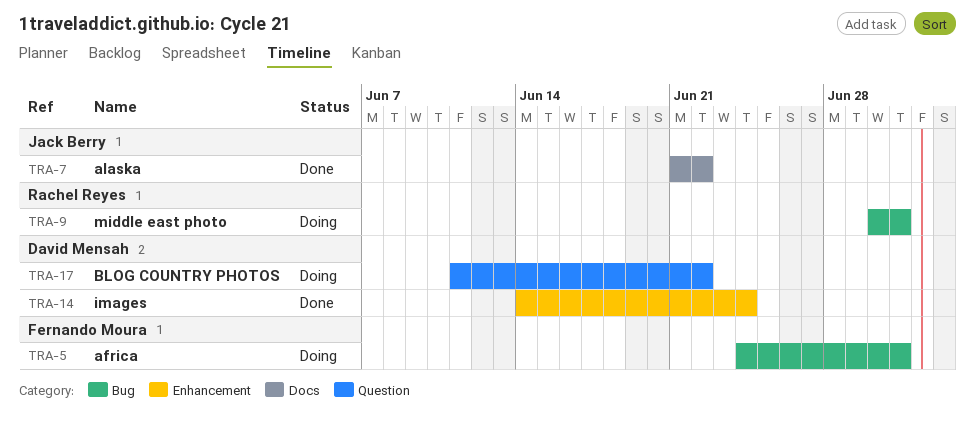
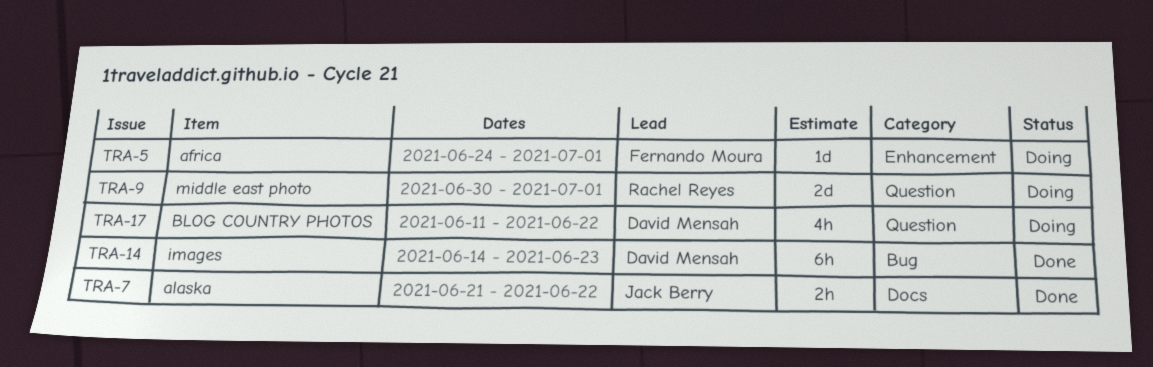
TRA-5, label: Bug -> Enhancement
TRA-9, label: Bug -> Question
TRA-14, label: Enhancement -> Bug
TRA-14, due: Jun 24 -> Jun 23

